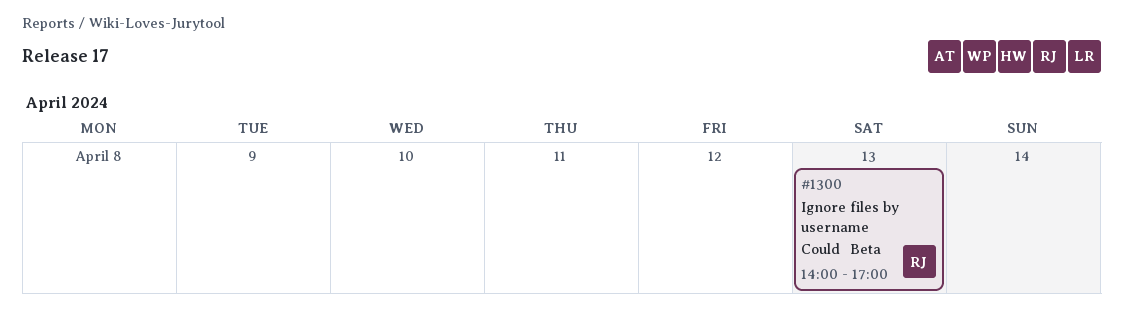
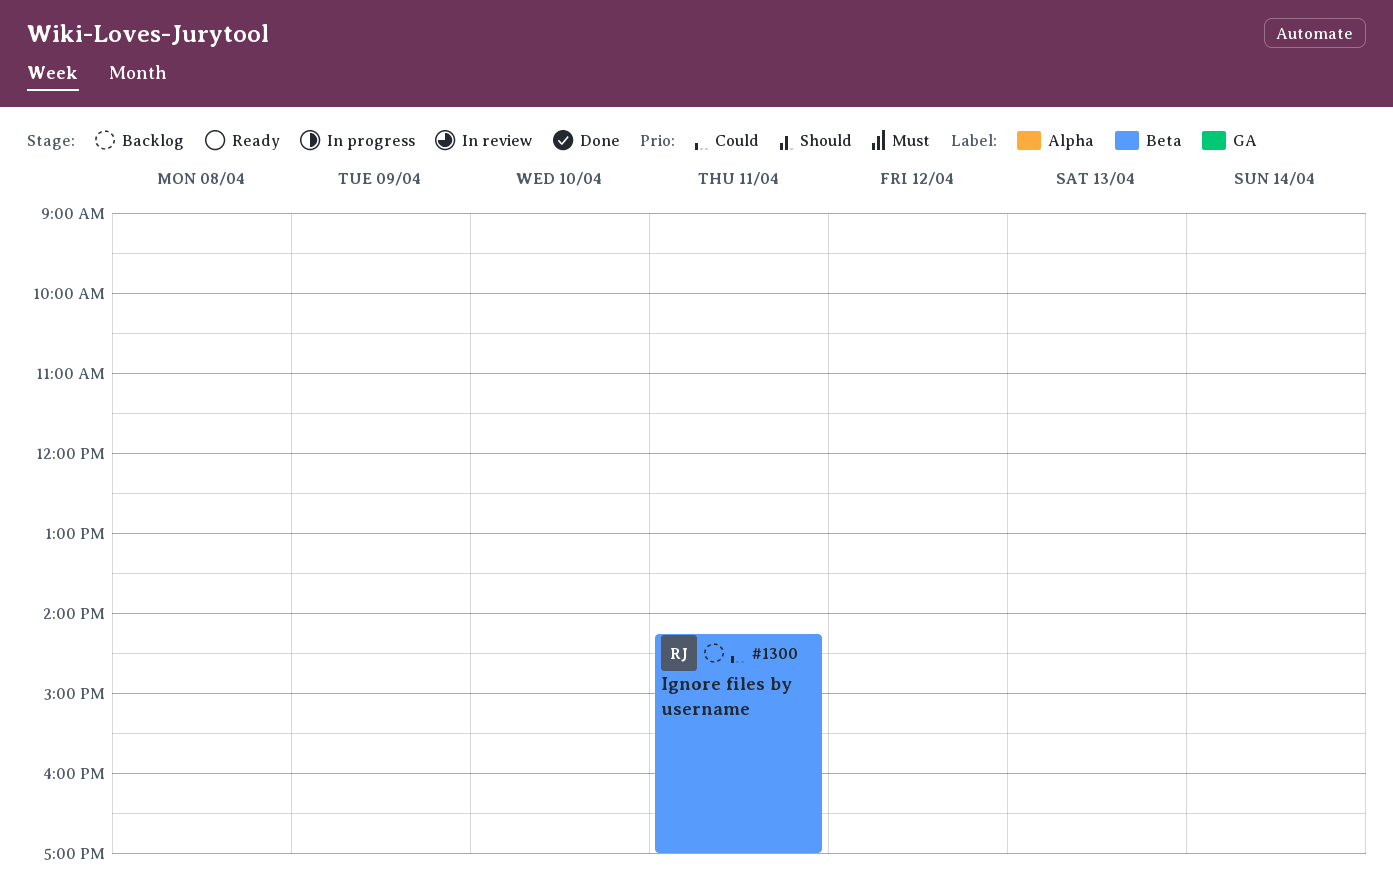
#1300, day: Apr 13 -> Apr 11
#1300, begins: 14:00 -> 14:15

